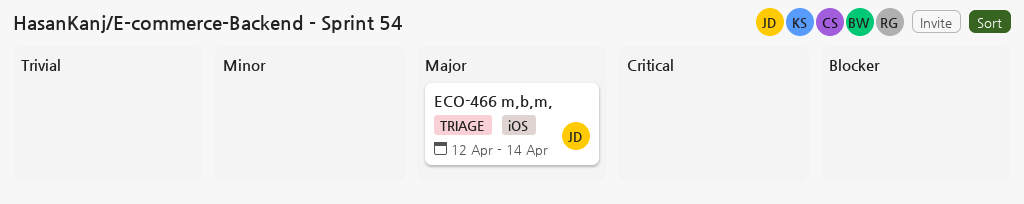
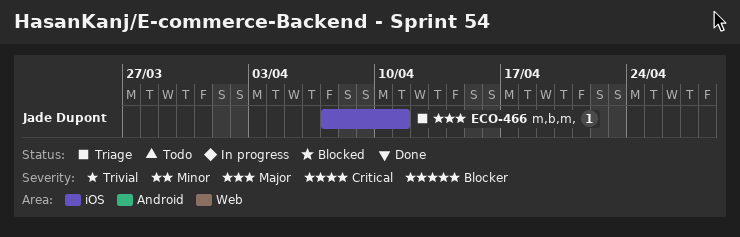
ECO-466, start: Apr 12 -> Apr 7
ECO-466, due: Apr 14 -> Apr 11

